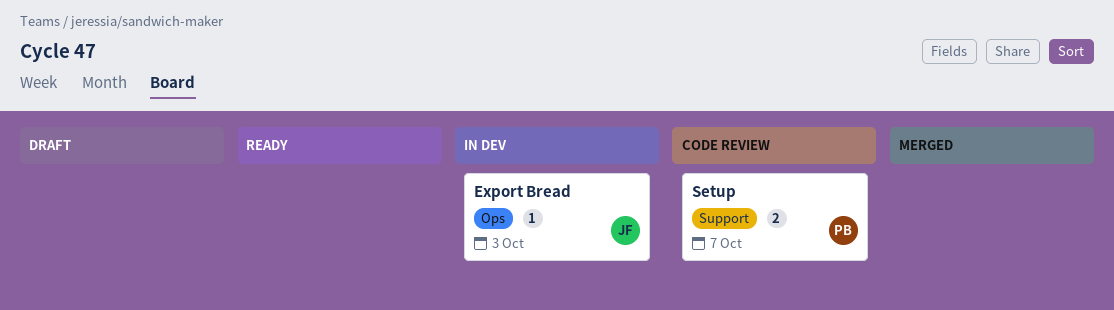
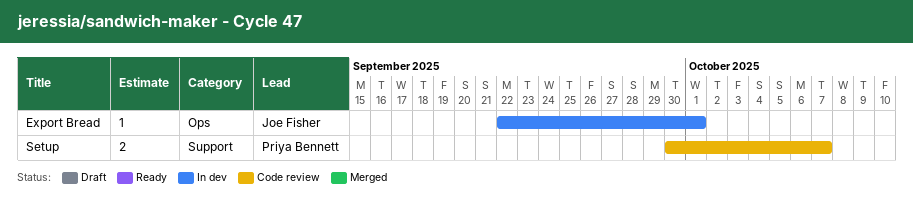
Export Bread, due: Oct 3 -> Oct 1

